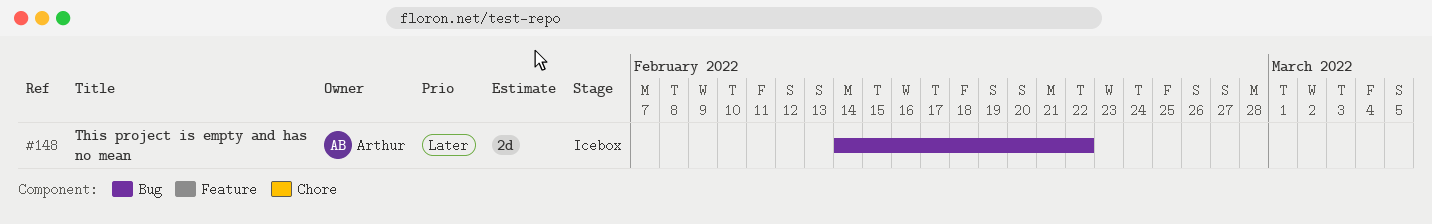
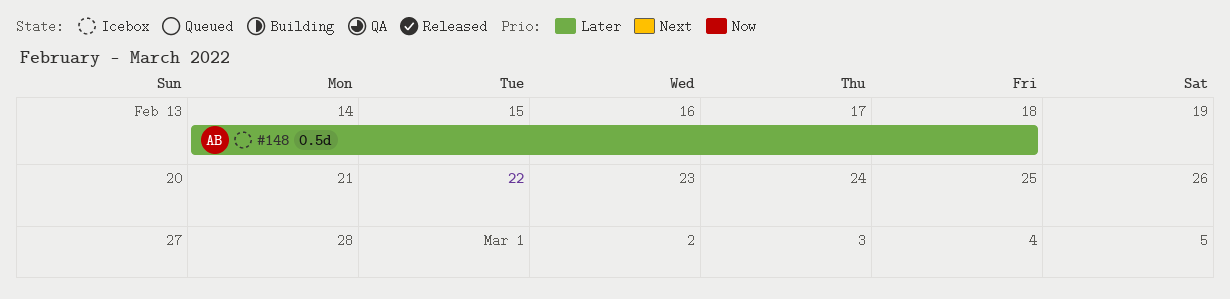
#148, estimate: 2d -> 0.5d
#148, due: Feb 22 -> Feb 18

